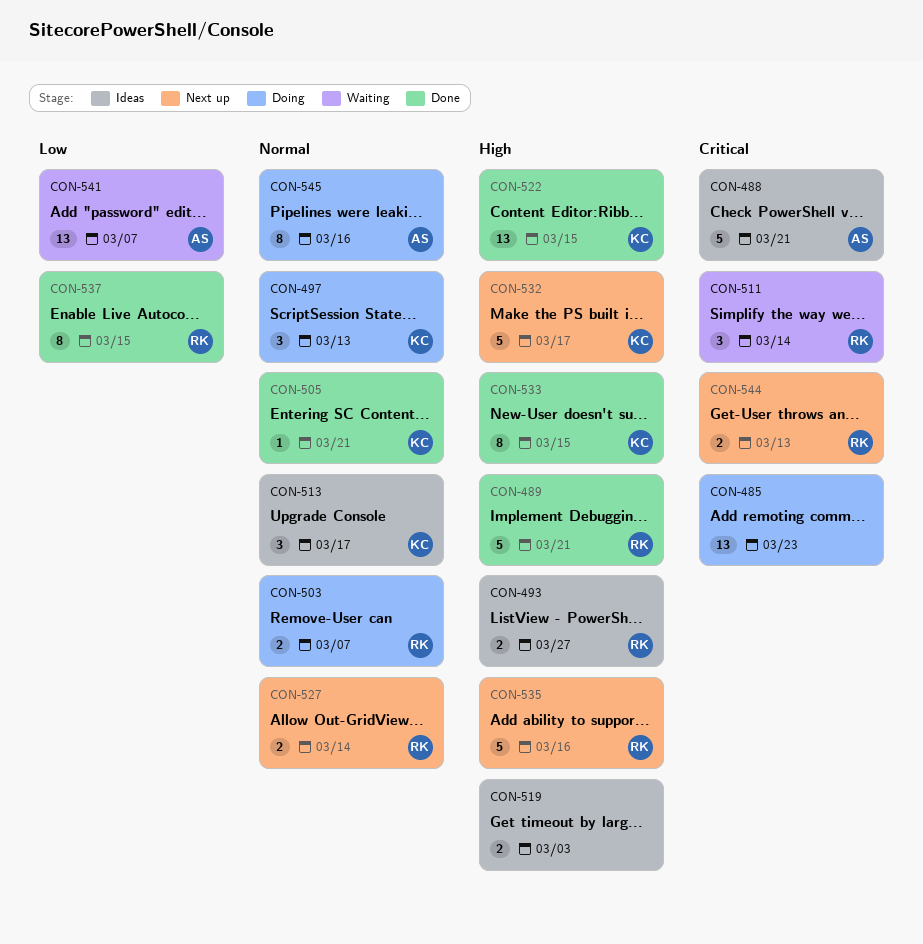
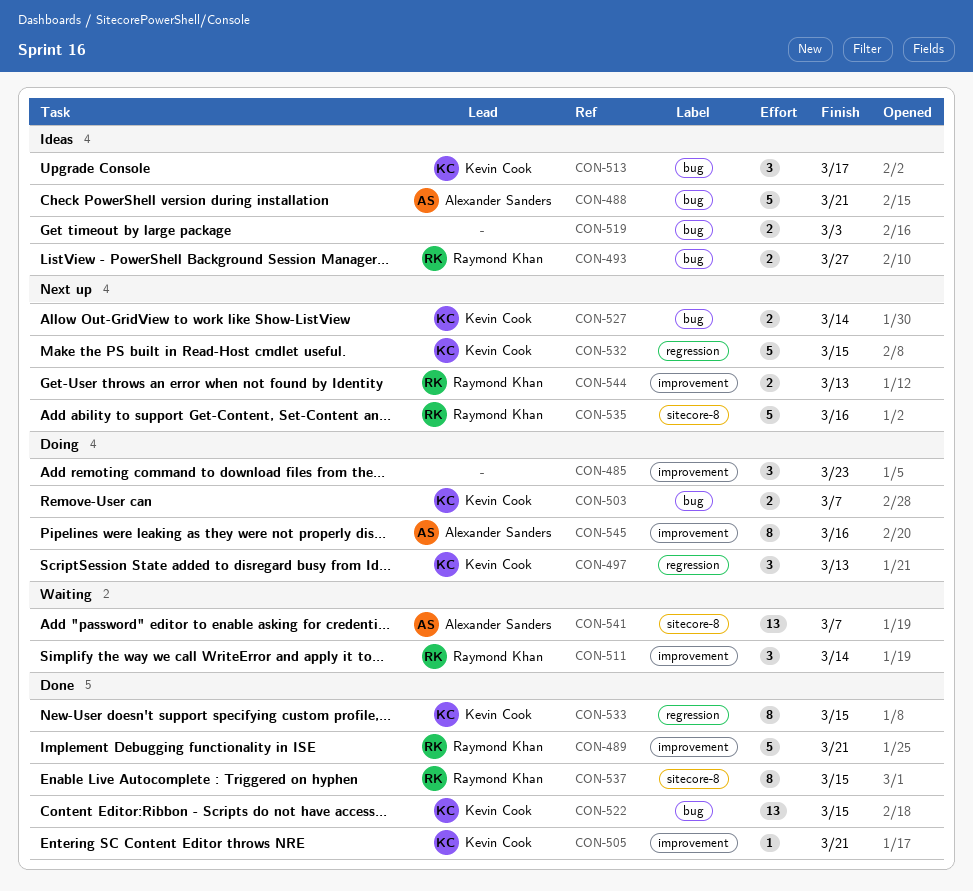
CON-485, estimate: 13 -> 3
CON-503, owner: Raymond Khan -> Kevin Cook
CON-527, owner: Raymond Khan -> Kevin Cook
CON-532, due: Mar 17 -> Mar 15

